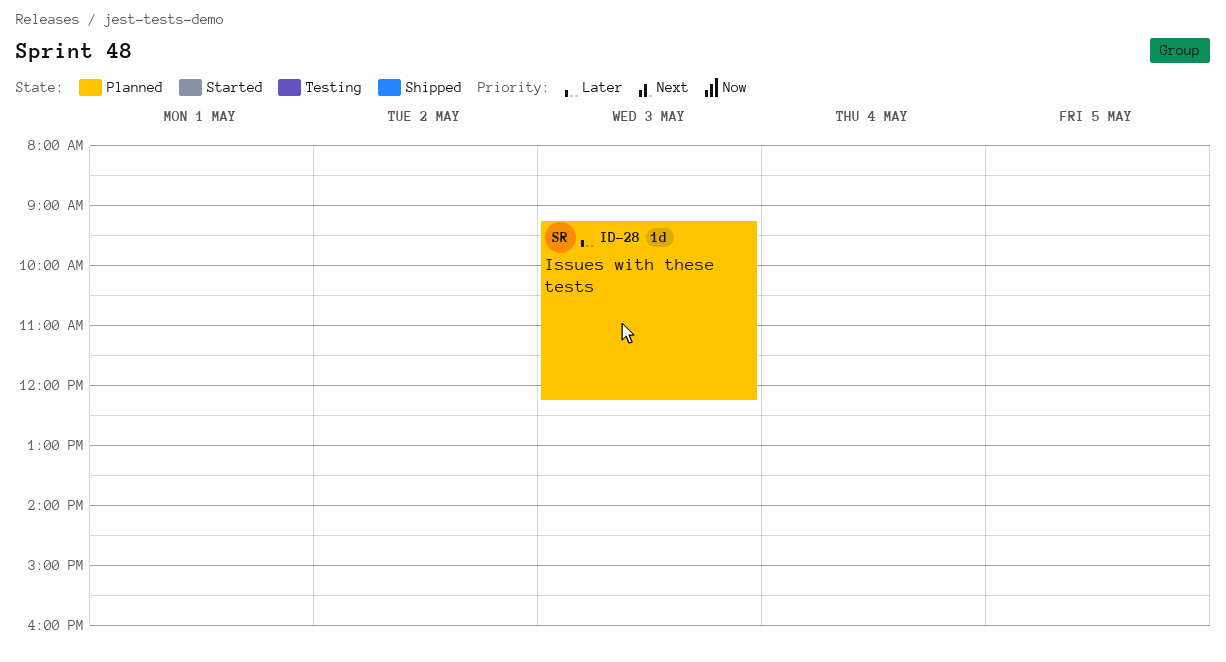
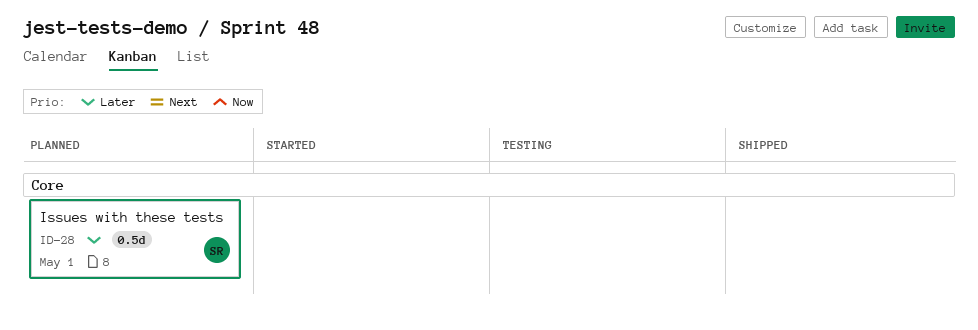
ID-28, estimate: 1d -> 0.5d
ID-28, day: May 3 -> May 1

